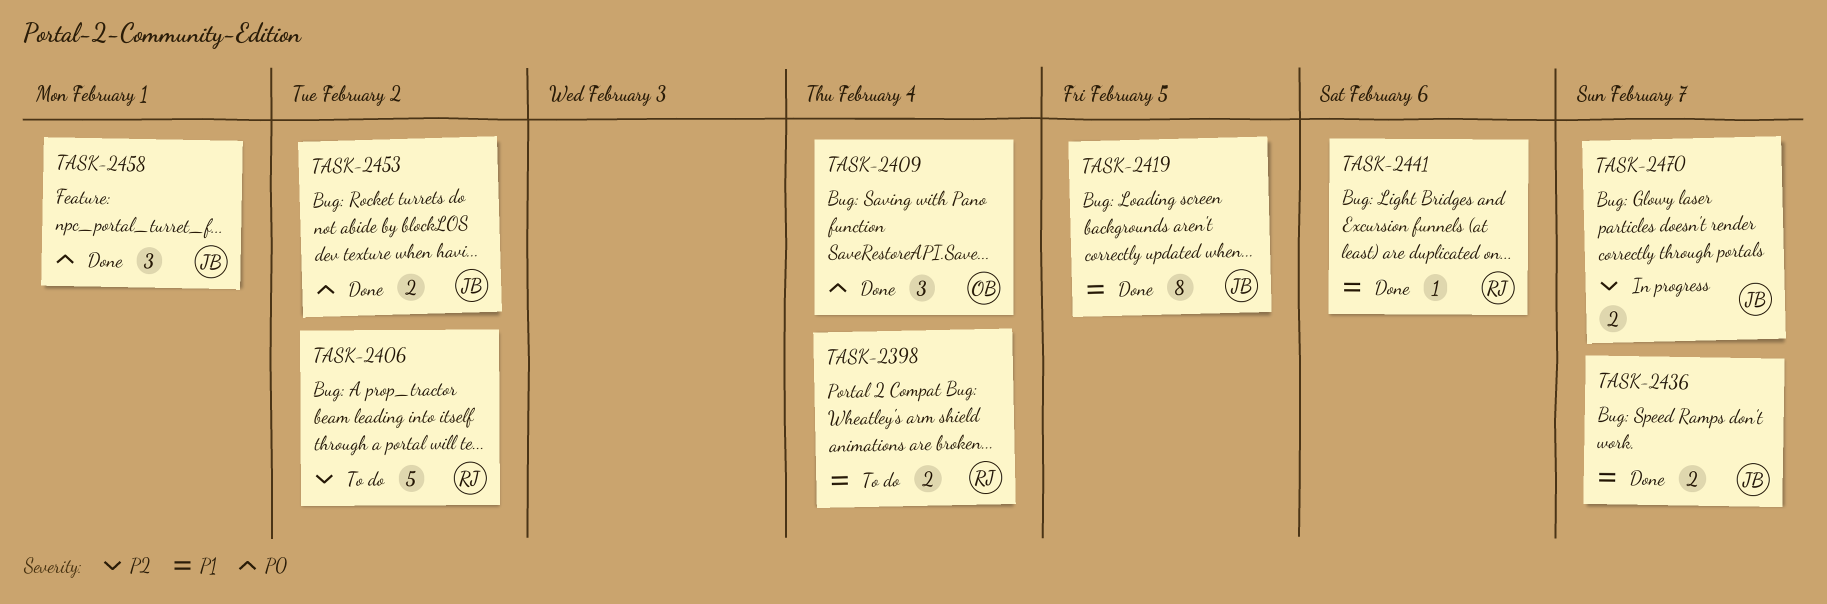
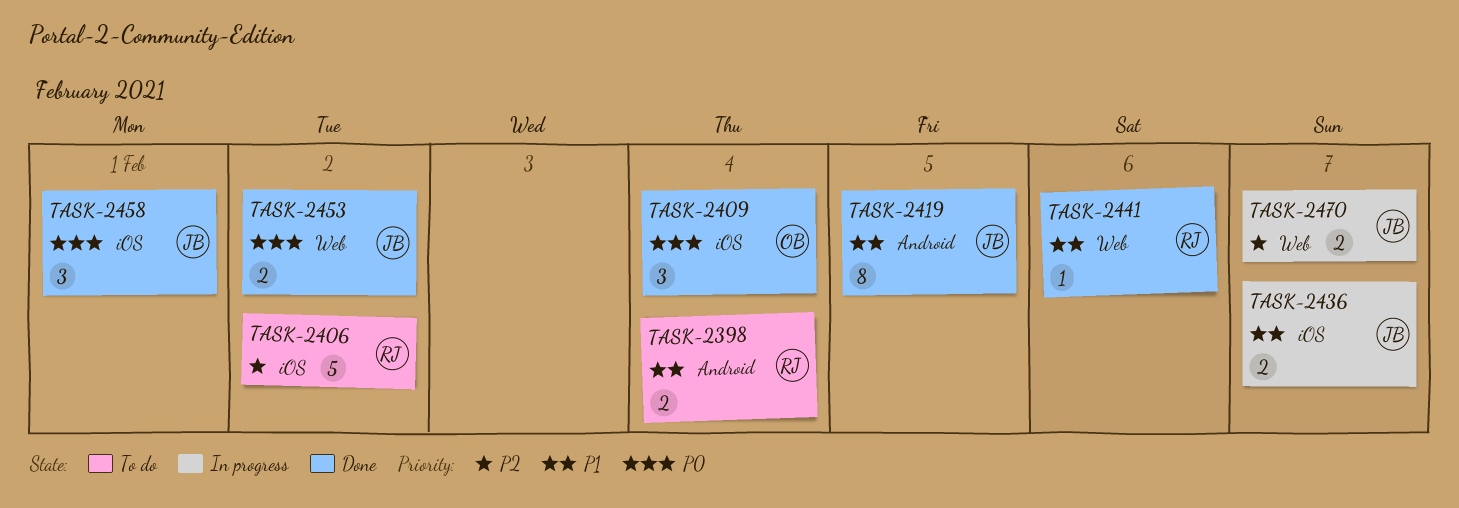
TASK-2436, status: Done -> In progress

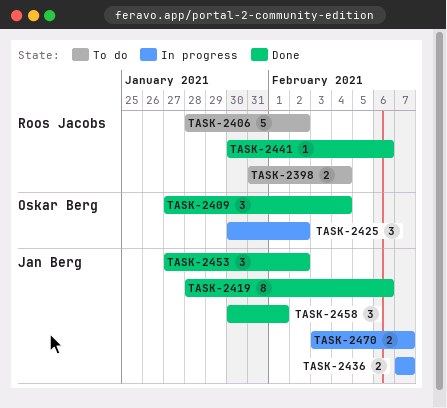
TASK-2419, due: Feb 5 -> Feb 6
TASK-2425: none -> present
TASK-2453, estimate: 2 -> 3

